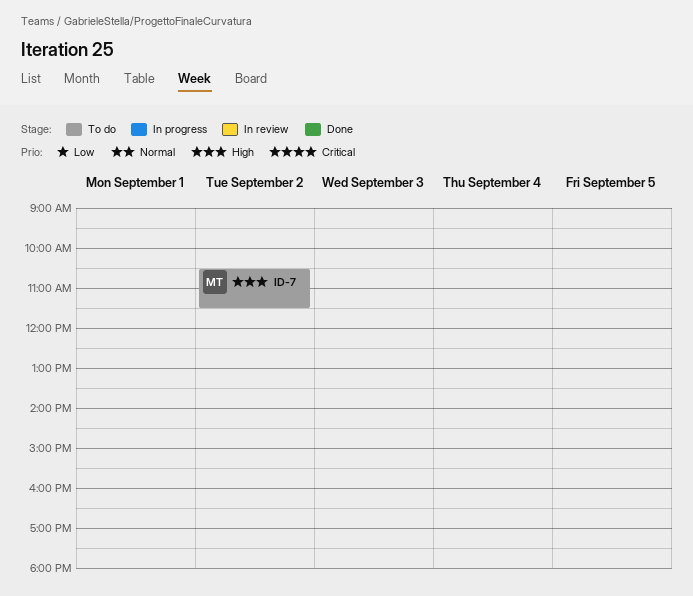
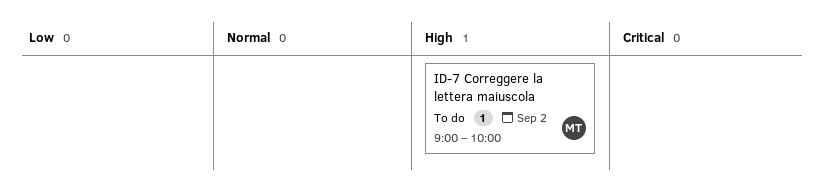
ID-7, begins: 10:30 -> 09:00
ID-7, ends: 11:30 -> 10:00

